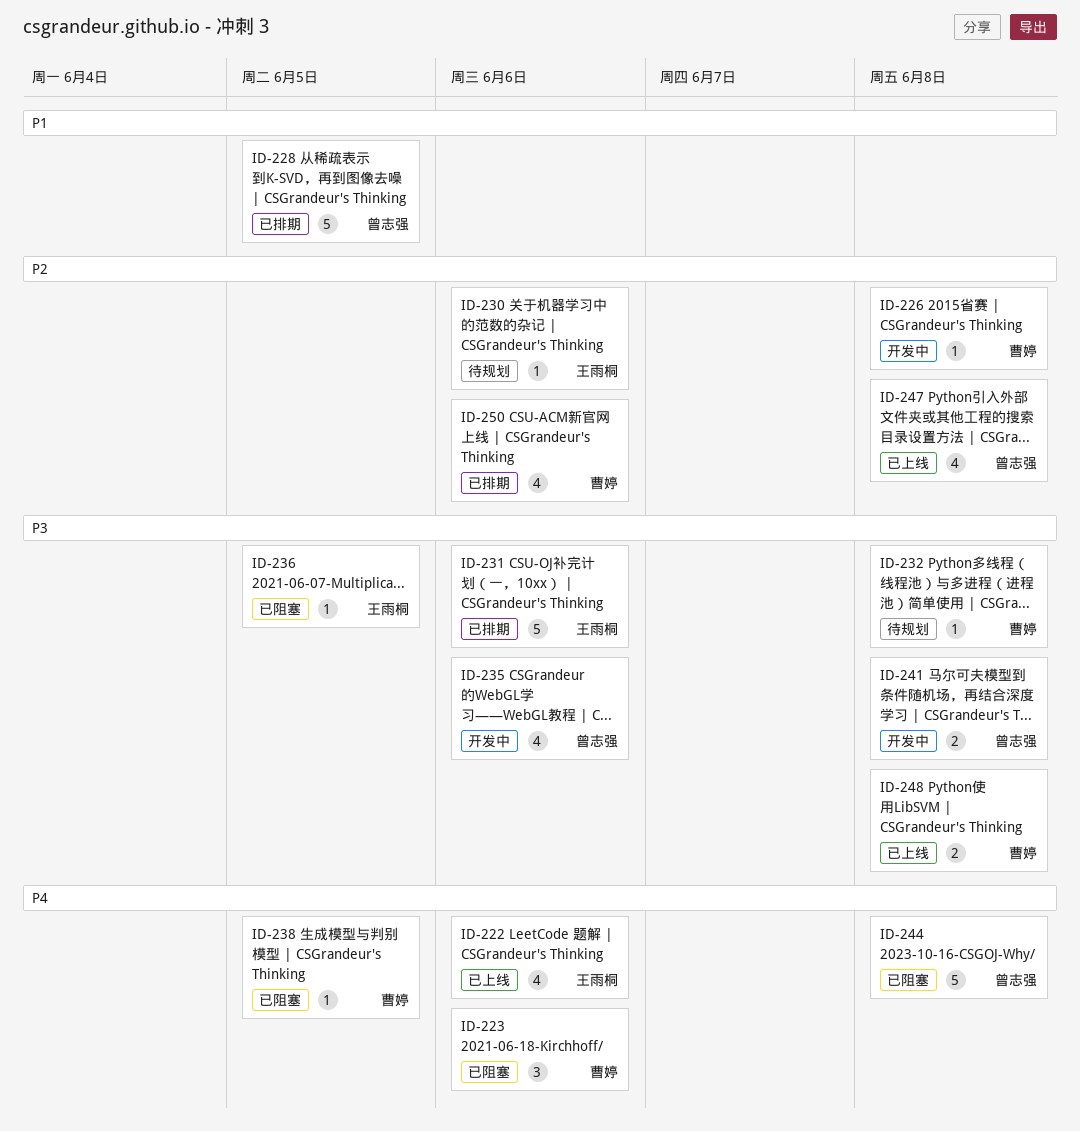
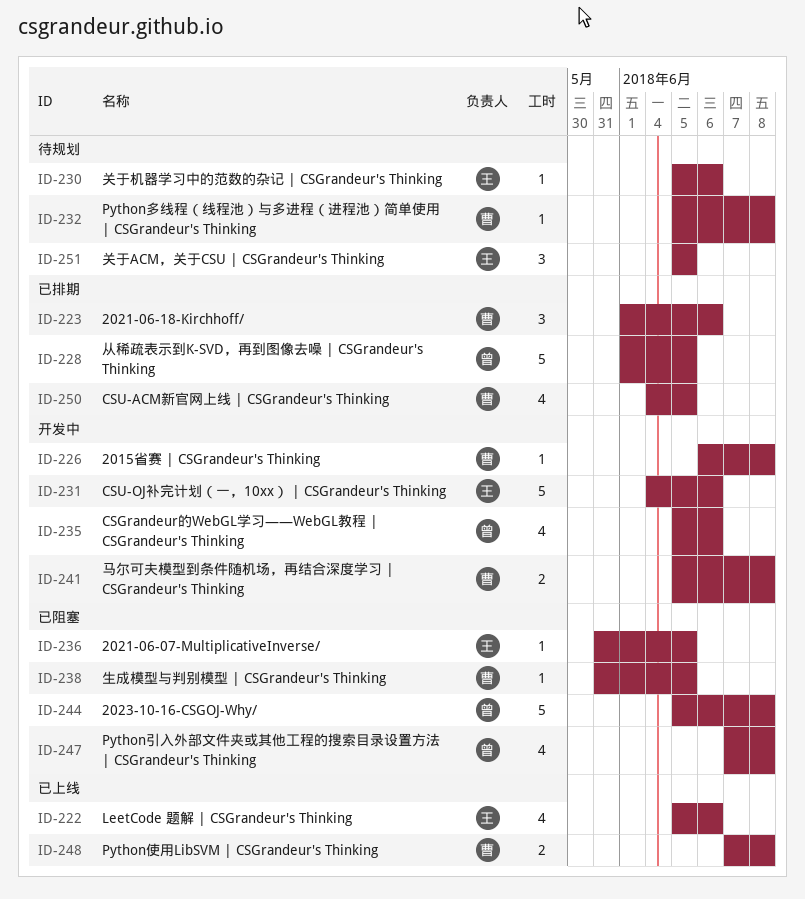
ID-223, status: 已阻塞 -> 已排期
ID-231, status: 已排期 -> 开发中
ID-241, owner: 曾志强 -> 曹婷
ID-247, status: 已上线 -> 已阻塞
ID-250, due: Jun 6 -> Jun 5
ID-251: none -> present

